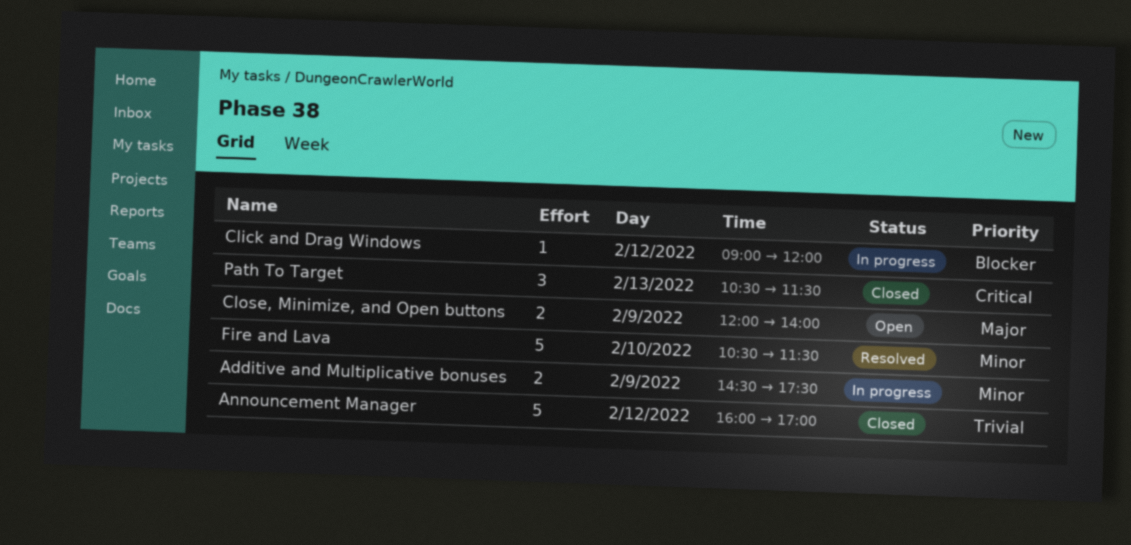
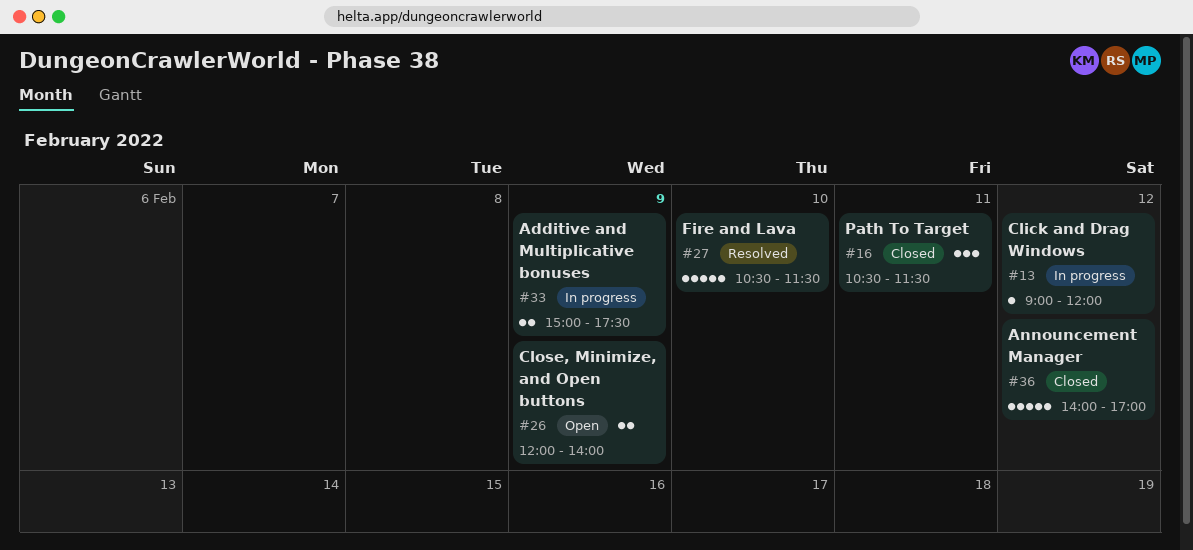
Additive and Multiplicative bonuses, begins: 14:30 -> 15:00
Announcement Manager, begins: 16:00 -> 14:00
Path To Target, day: Feb 13 -> Feb 11

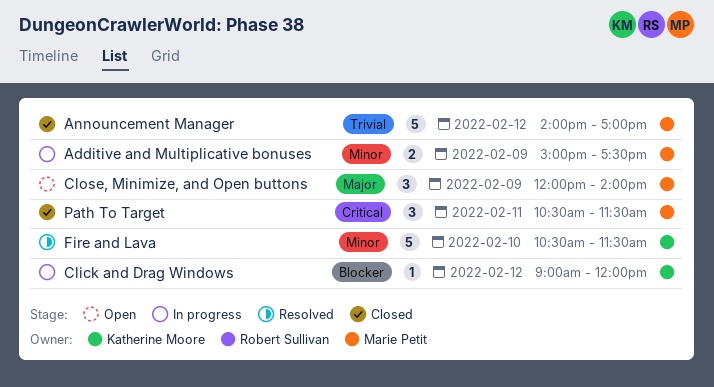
Close, Minimize, and Open buttons, estimate: 2 -> 3

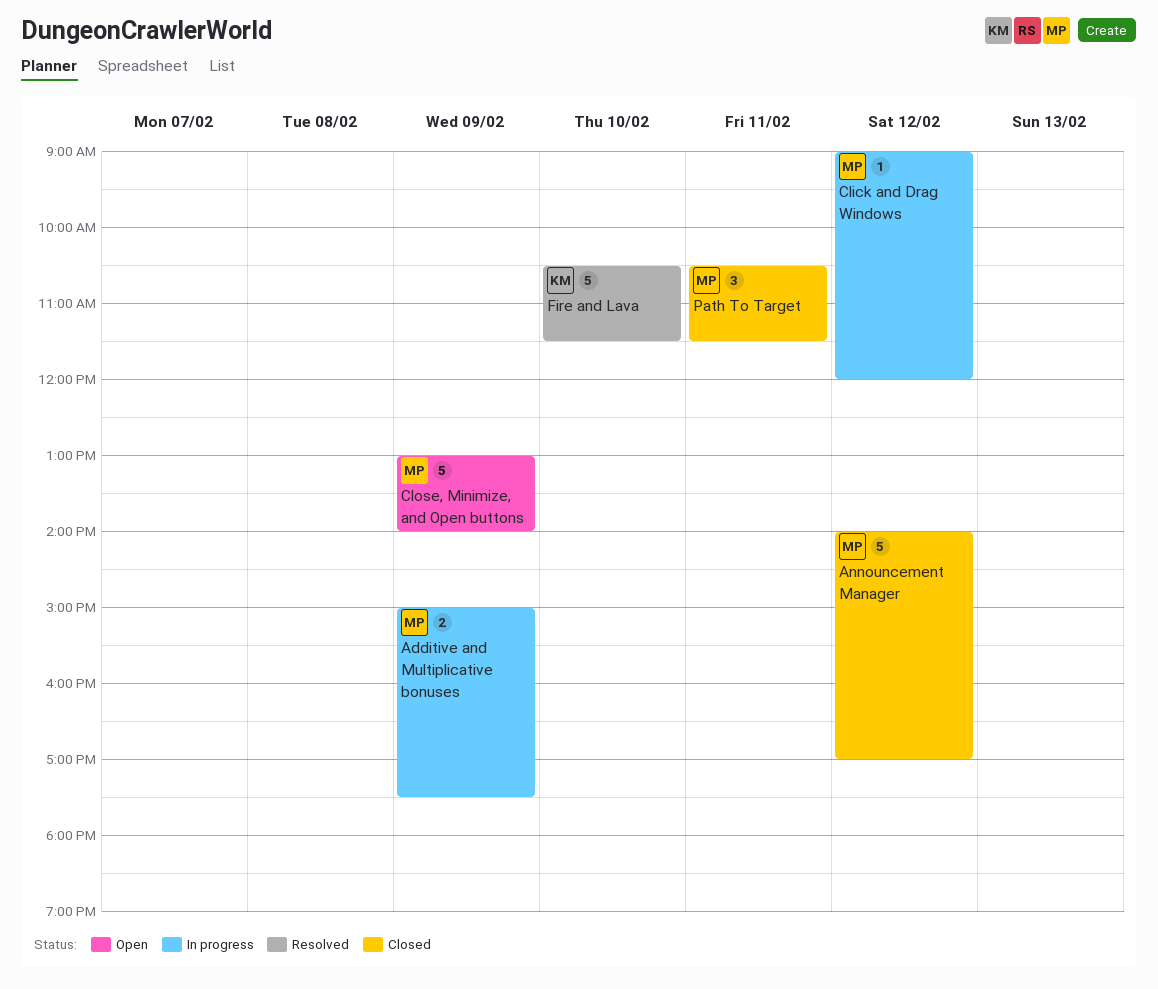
Click and Drag Windows, owner: Katherine Moore -> Marie Petit
Close, Minimize, and Open buttons, estimate: 3 -> 5
Close, Minimize, and Open buttons, begins: 12:00 -> 13:00

